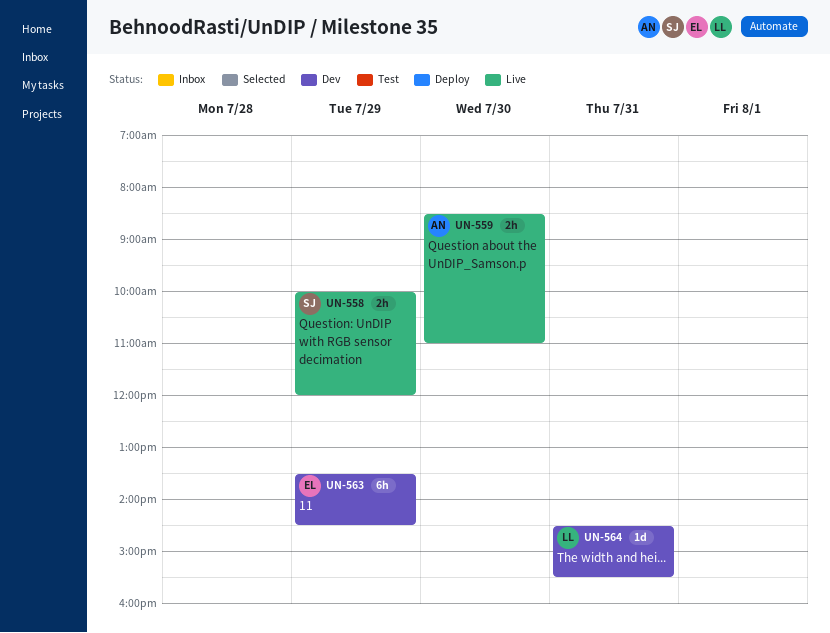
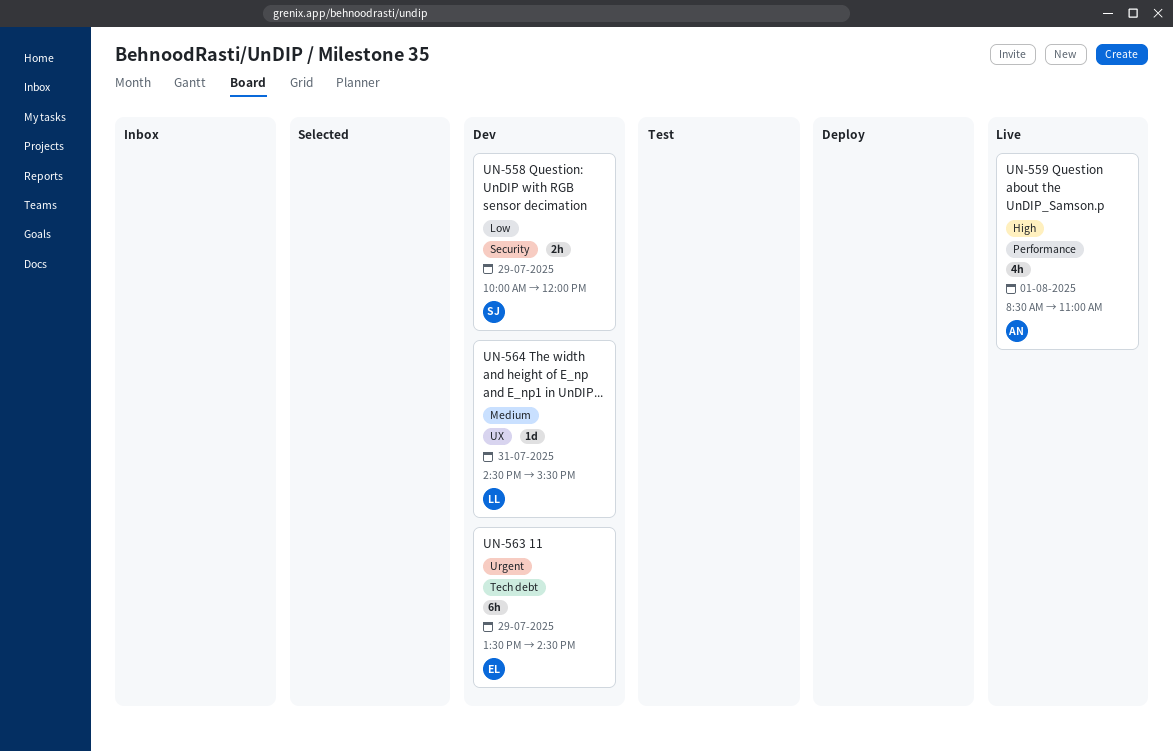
UN-558, status: Live -> Dev
UN-559, estimate: 2h -> 4h
UN-559, day: Jul 30 -> Aug 1

